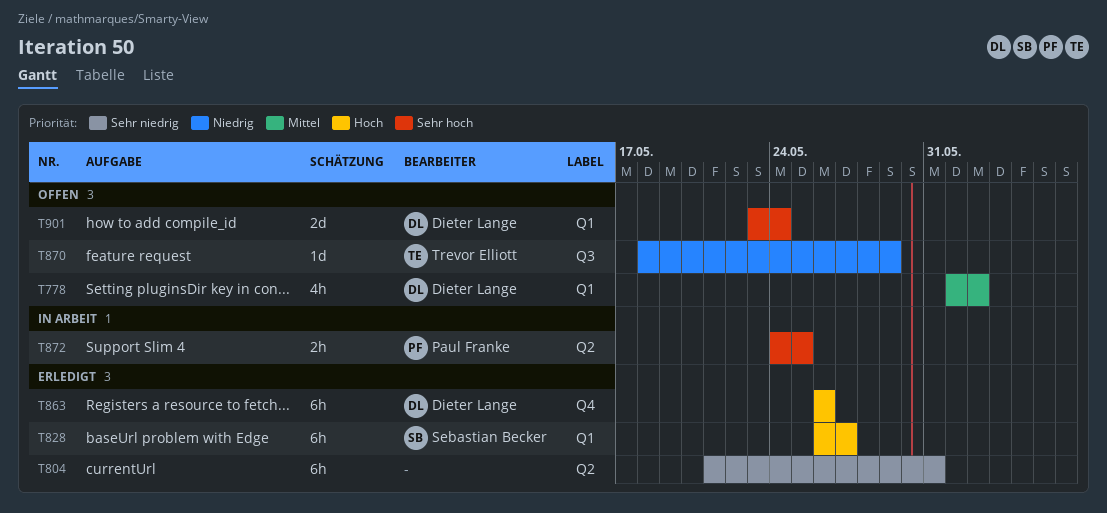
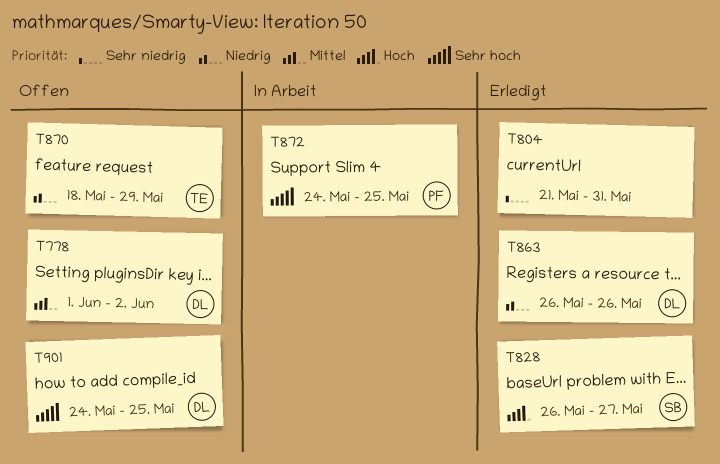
T863, priority: Hoch -> Niedrig
T901, start: May 23 -> May 24
T901, due: May 24 -> May 25

